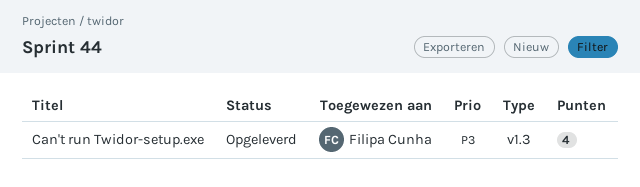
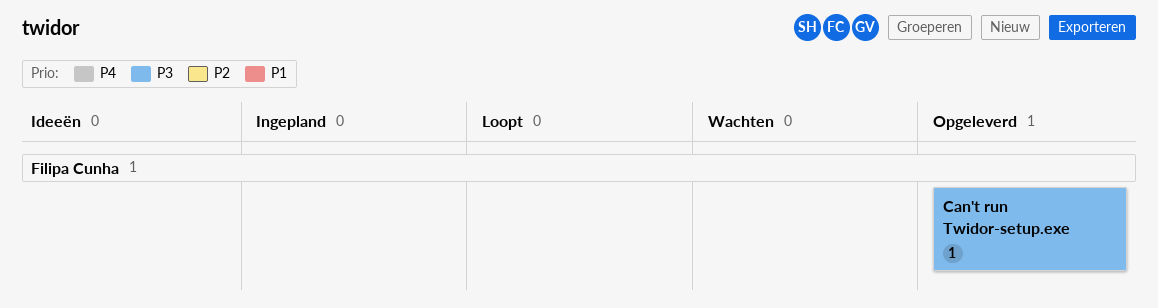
Can't run Twidor-setup.exe, estimate: 4 -> 1

